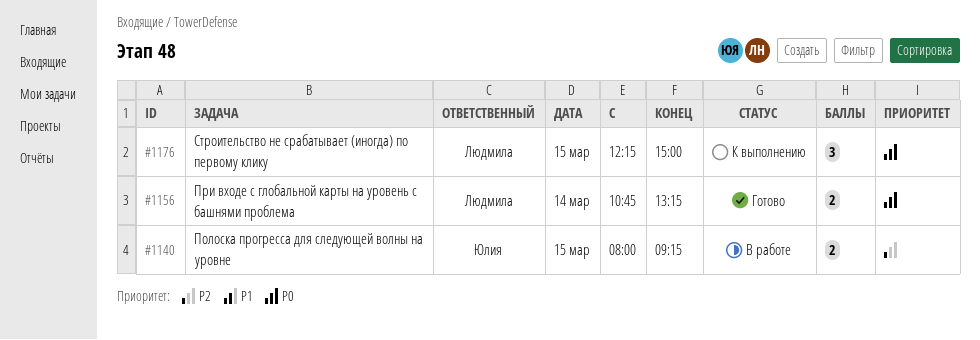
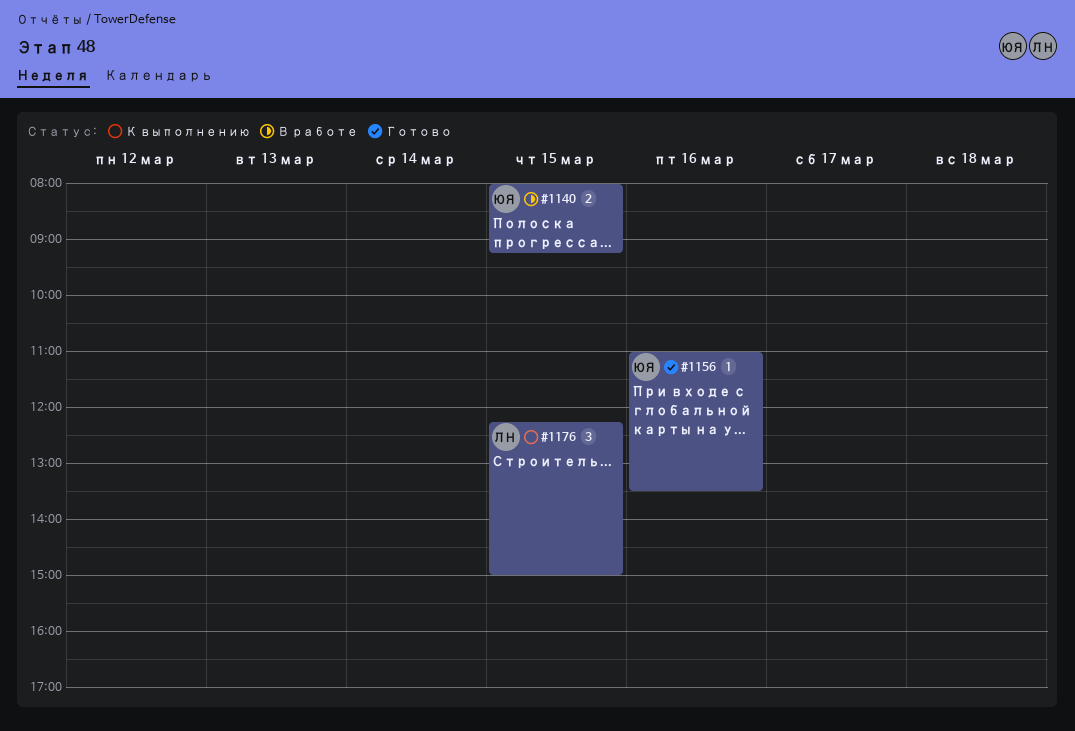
#1156, owner: Людмила -> Юлия
#1156, estimate: 2 -> 1
#1156, day: Mar 14 -> Mar 16
#1156, begins: 10:45 -> 11:00
#1156, ends: 13:15 -> 13:30

